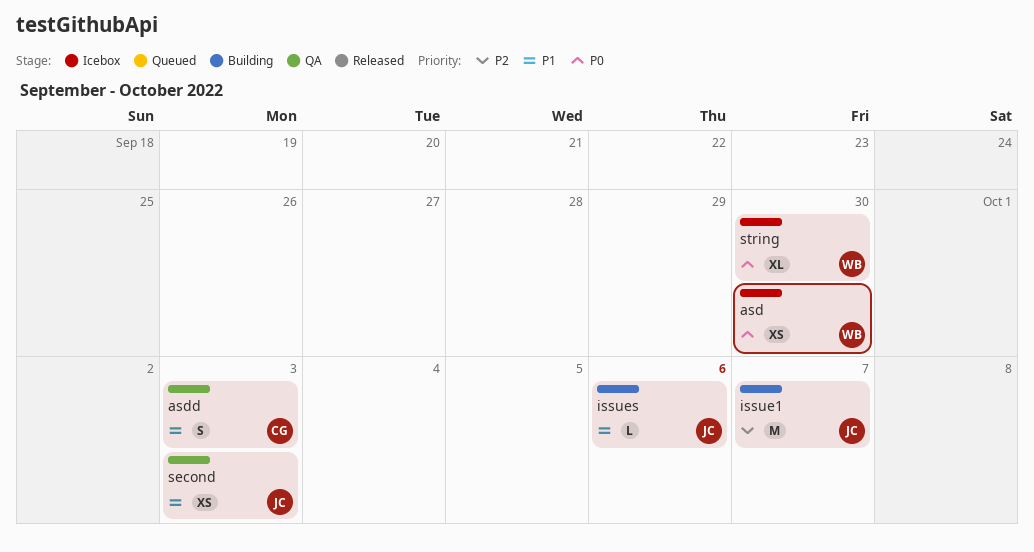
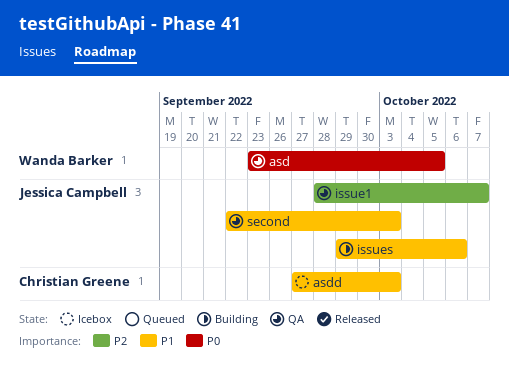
asd, status: Icebox -> QA
asd, due: Sep 30 -> Oct 5
asdd, status: QA -> Icebox
issue1, status: Building -> QA
string: present -> none

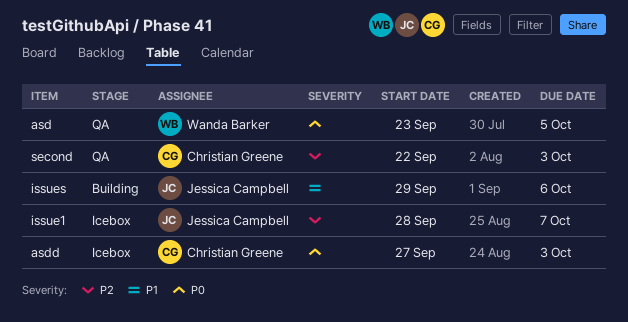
asdd, priority: P1 -> P0
issue1, status: QA -> Icebox
second, owner: Jessica Campbell -> Christian Greene
second, priority: P1 -> P2

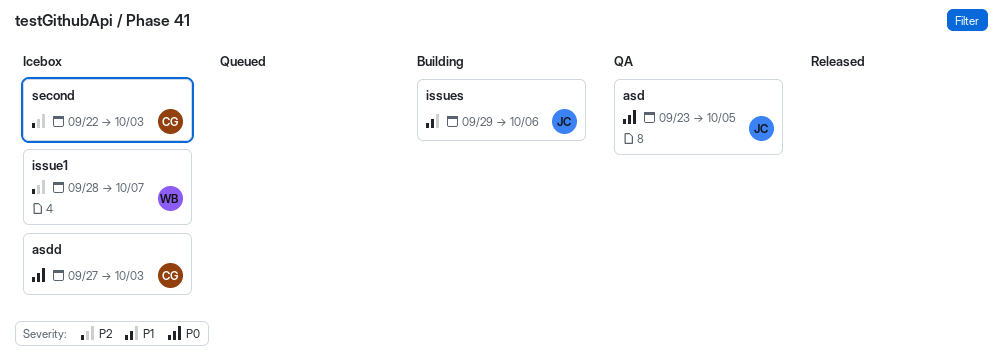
asd, owner: Wanda Barker -> Jessica Campbell
issue1, owner: Jessica Campbell -> Wanda Barker
second, status: QA -> Icebox

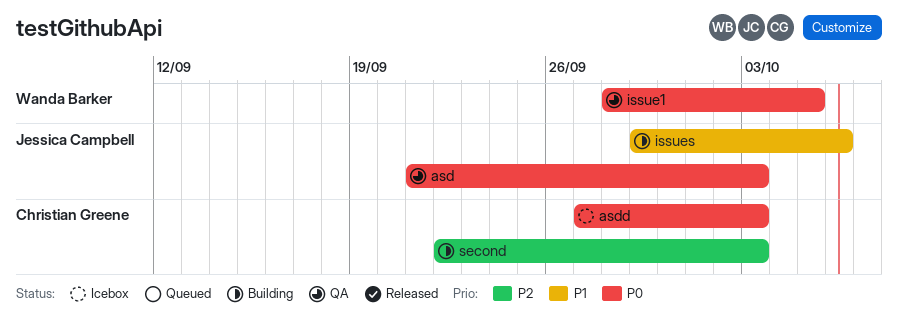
asd, start: Sep 23 -> Sep 21
asd, due: Oct 5 -> Oct 3
issue1, status: Icebox -> QA
issue1, priority: P2 -> P0
issue1, due: Oct 7 -> Oct 5
second, status: Icebox -> Building

